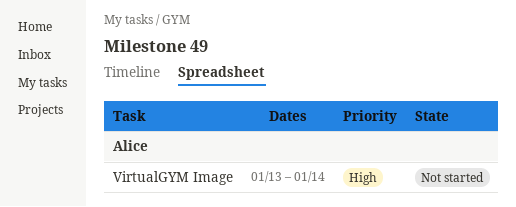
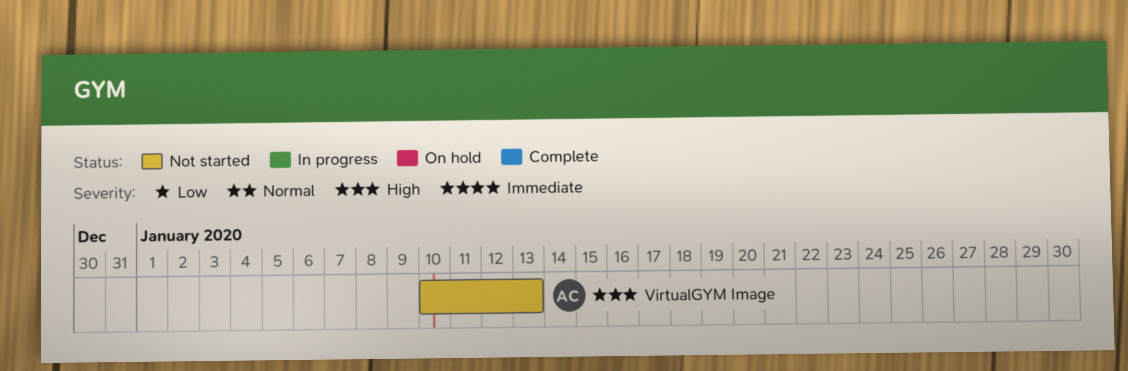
VirtualGYM Image, start: Jan 13 -> Jan 10
VirtualGYM Image, due: Jan 14 -> Jan 13

